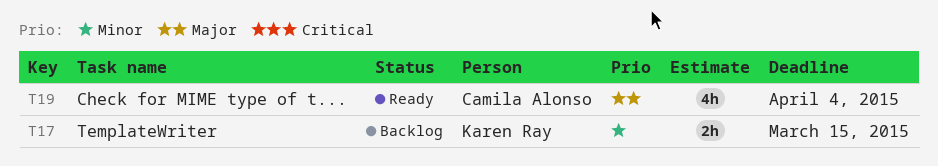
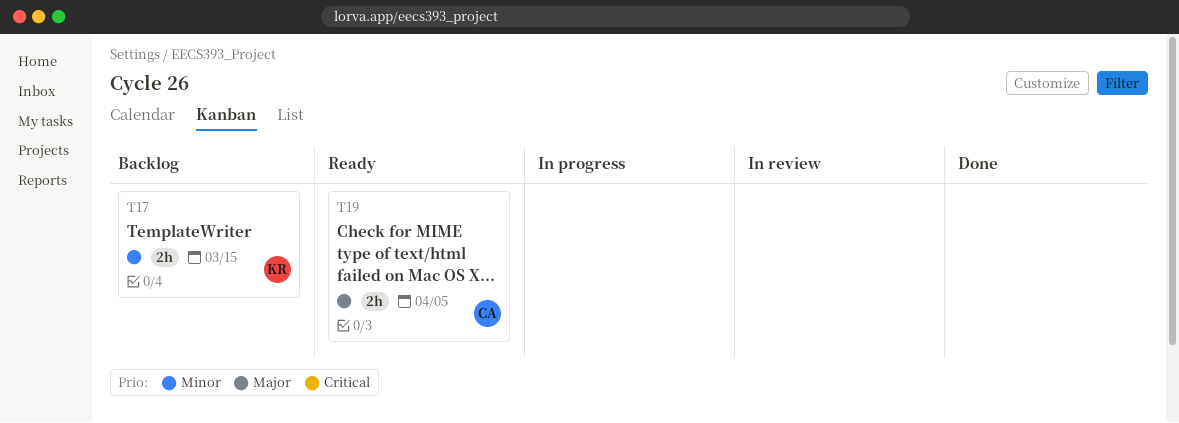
T19, estimate: 4h -> 2h
T19, due: Apr 4 -> Apr 5

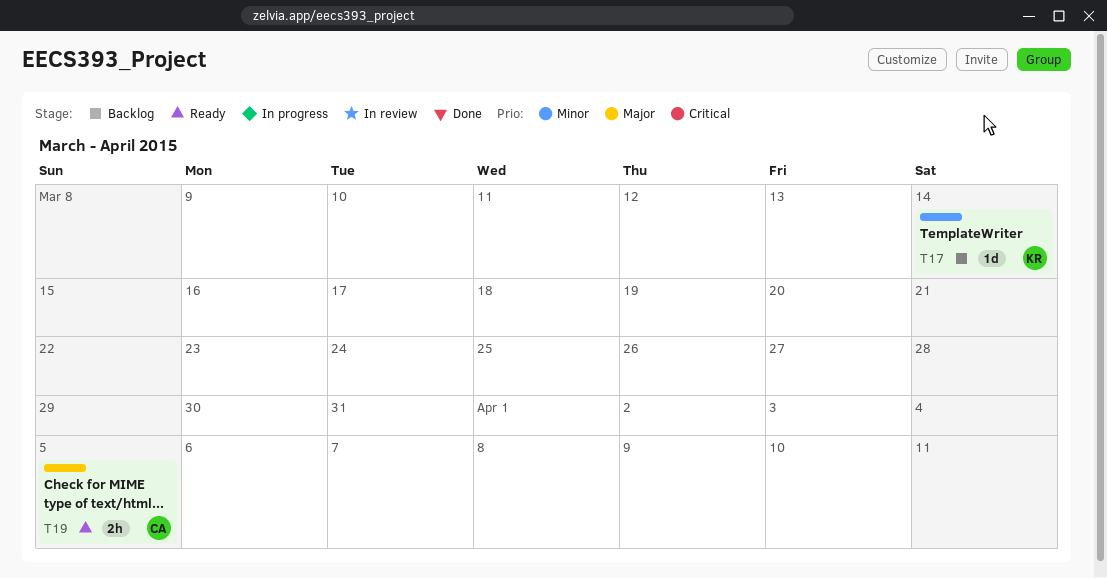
T17, estimate: 2h -> 1d
T17, due: Mar 15 -> Mar 14

